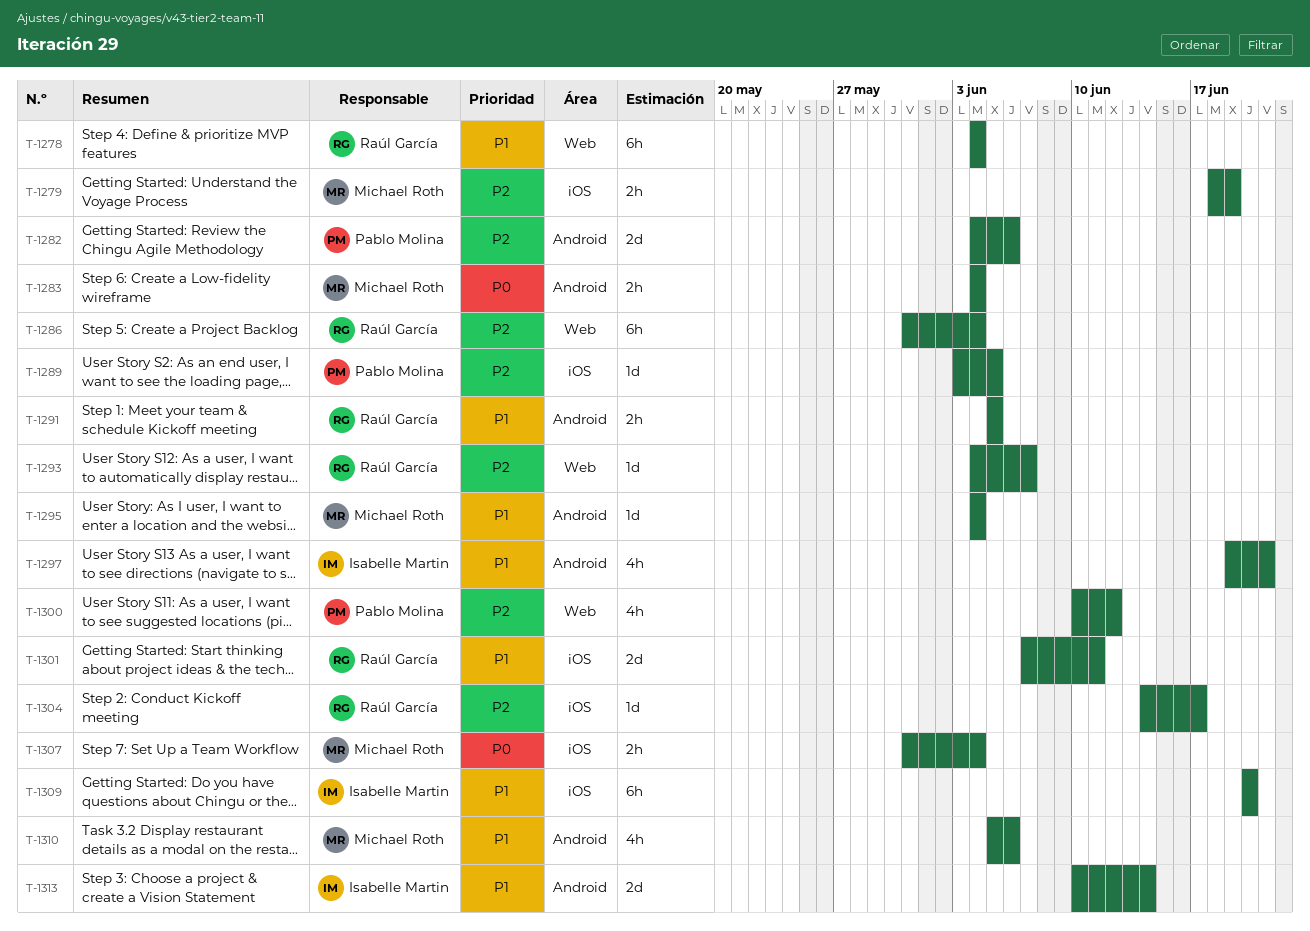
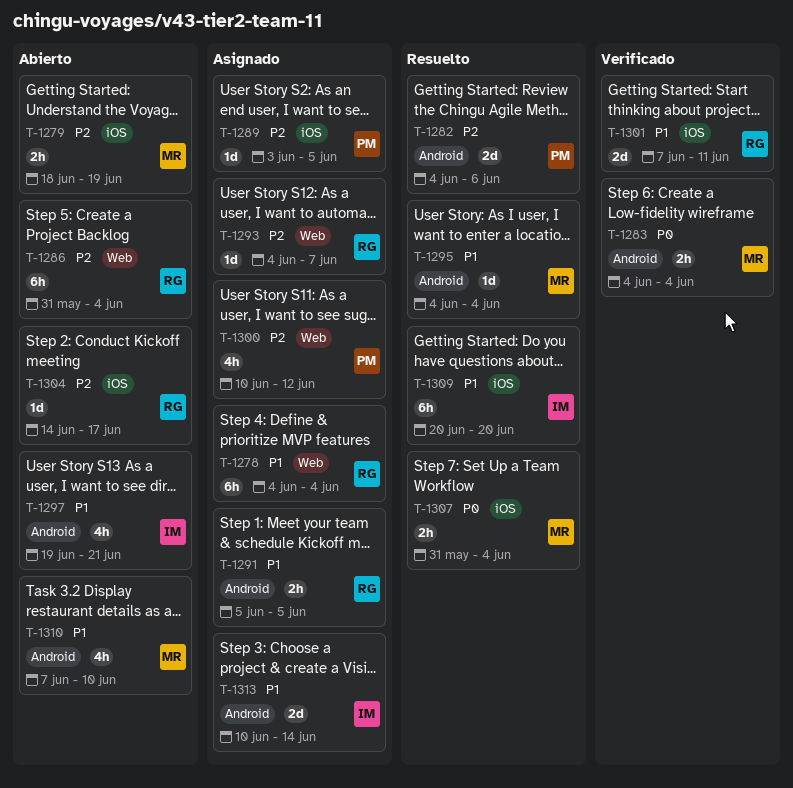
T-1310, start: Jun 5 -> Jun 7
T-1310, due: Jun 6 -> Jun 10

